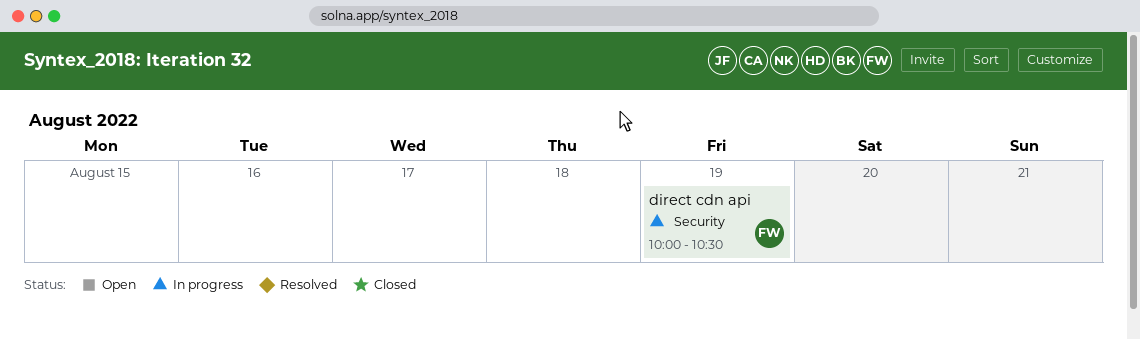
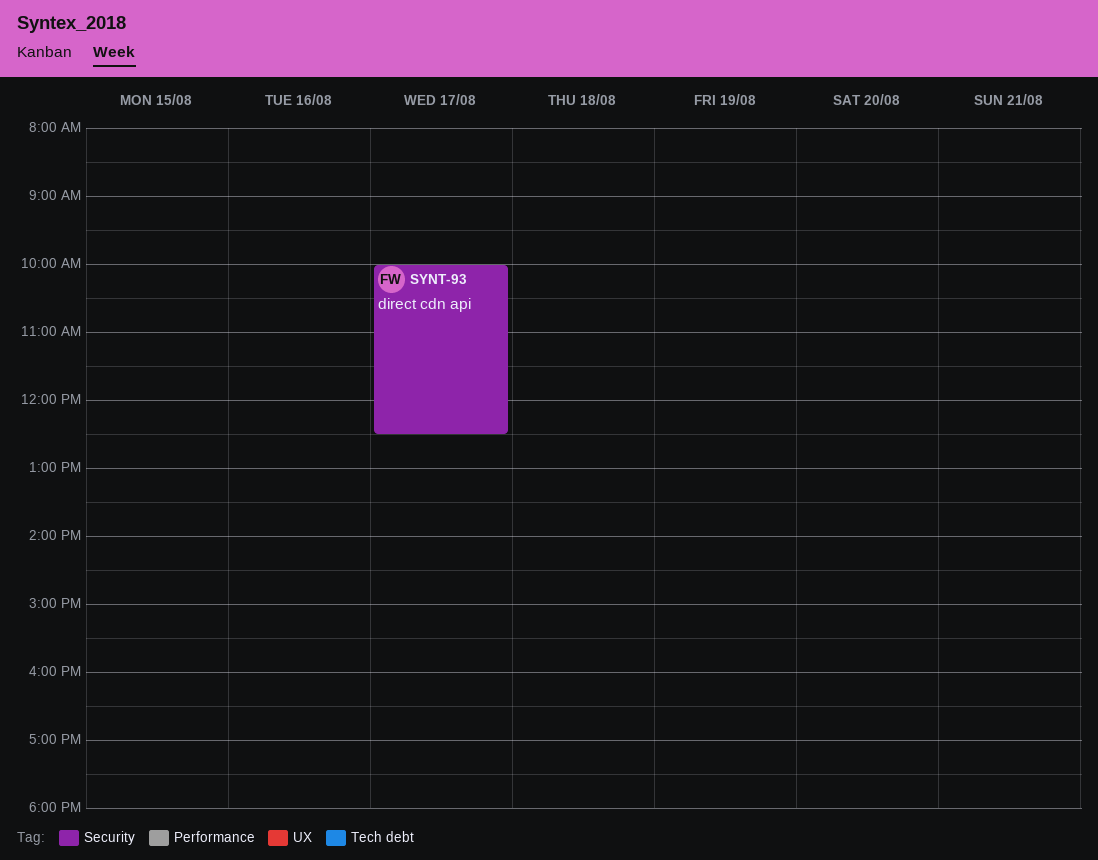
direct cdn api, day: Aug 19 -> Aug 17
direct cdn api, ends: 10:30 -> 12:30

